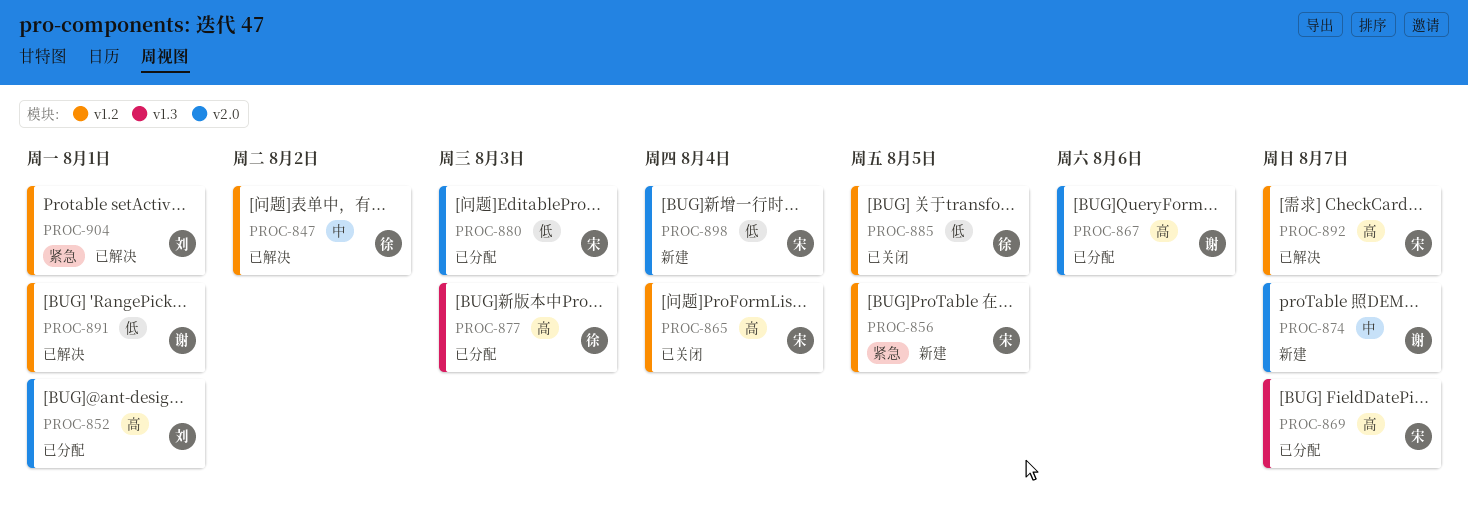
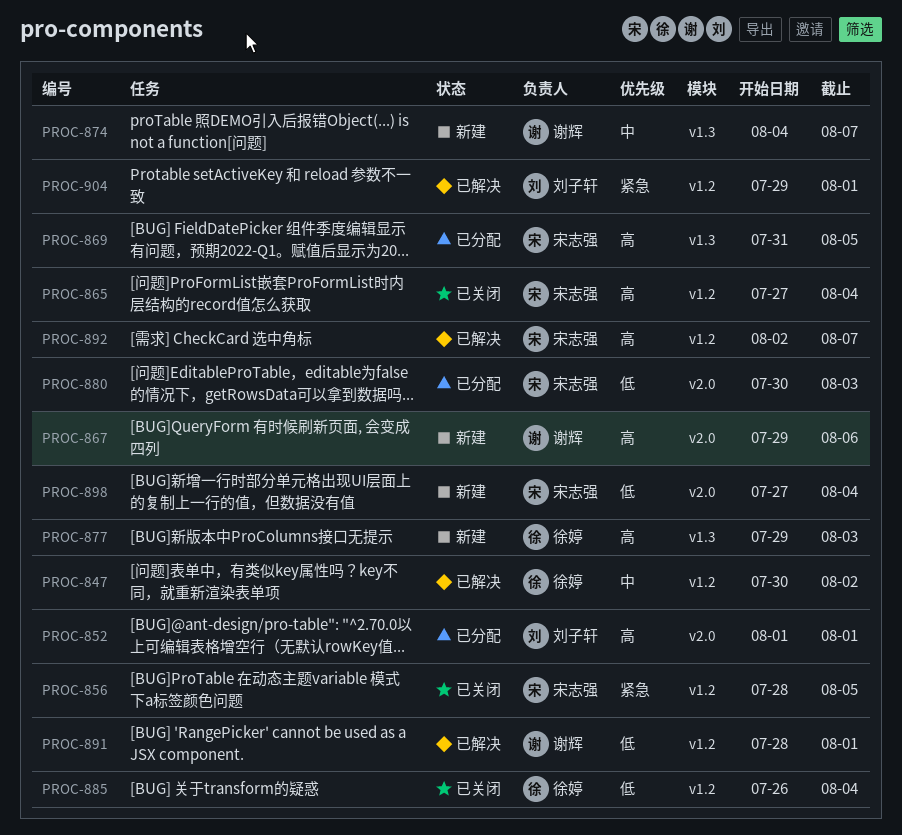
PROC-856, status: 新建 -> 已关闭
PROC-867, status: 已分配 -> 新建
PROC-869, due: Aug 7 -> Aug 5
PROC-874, label: v2.0 -> v1.3
PROC-877, status: 已分配 -> 新建
PROC-885, due: Aug 5 -> Aug 4

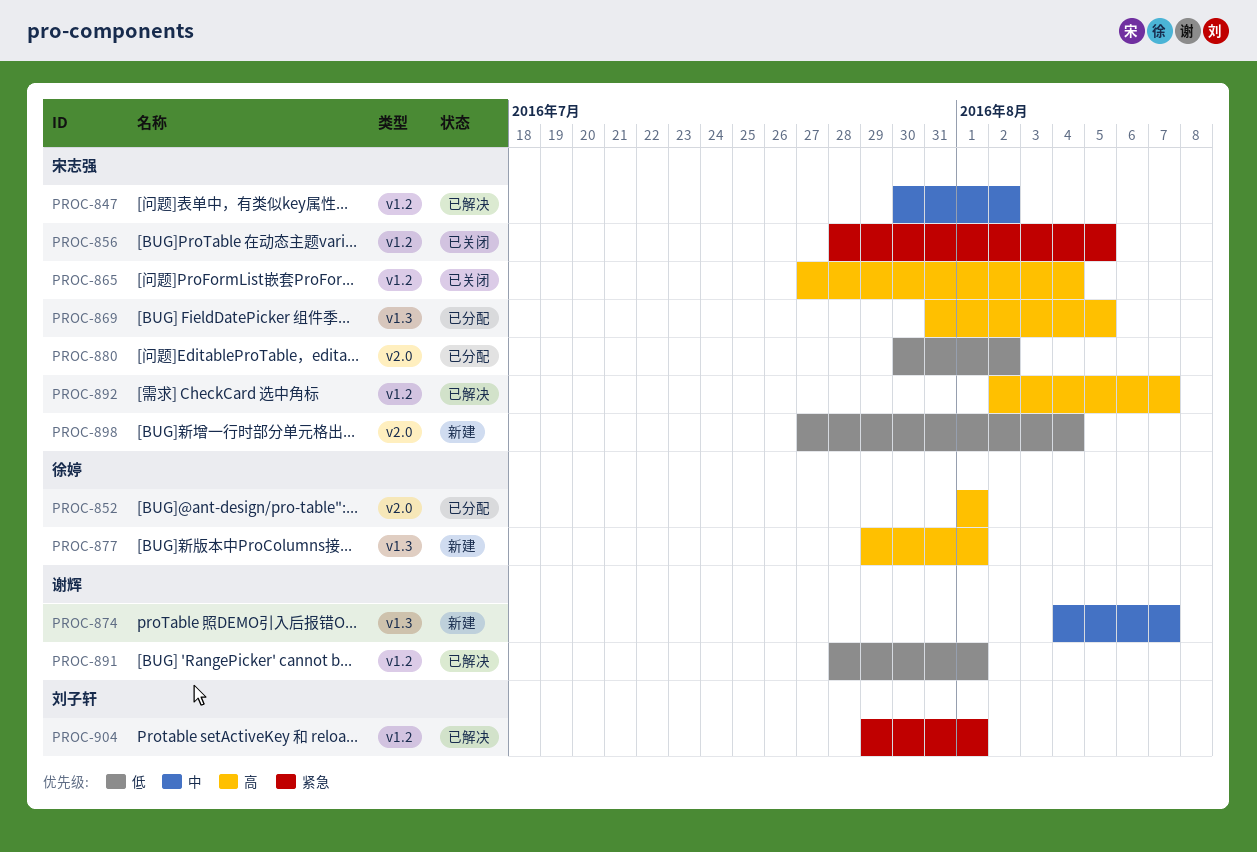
PROC-847, owner: 徐婷 -> 宋志强
PROC-852, owner: 刘子轩 -> 徐婷
PROC-867: present -> none
PROC-877, due: Aug 3 -> Aug 1
PROC-880, due: Aug 3 -> Aug 2
PROC-885: present -> none

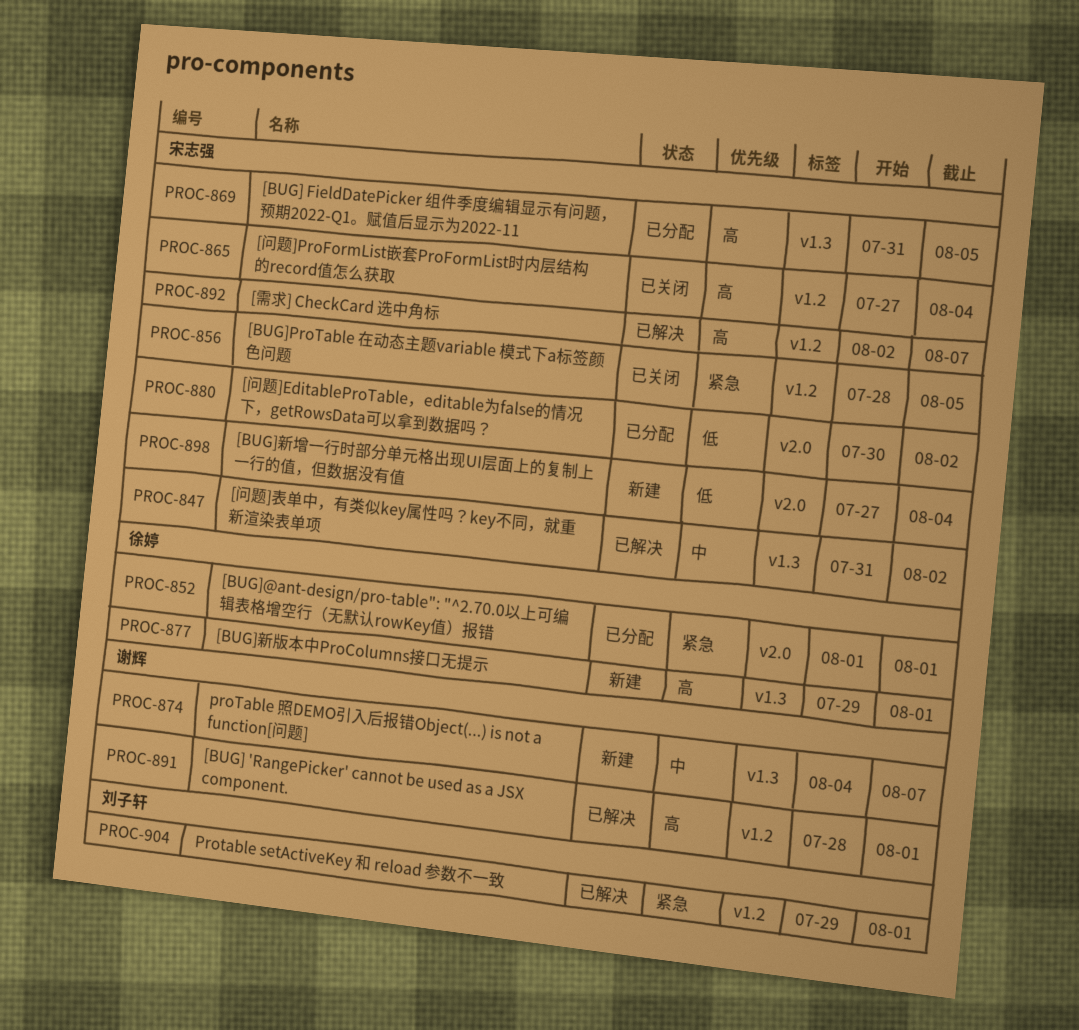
PROC-847, label: v1.2 -> v1.3
PROC-847, start: Jul 30 -> Jul 31
PROC-852, priority: 高 -> 紧急
PROC-891, priority: 低 -> 高

